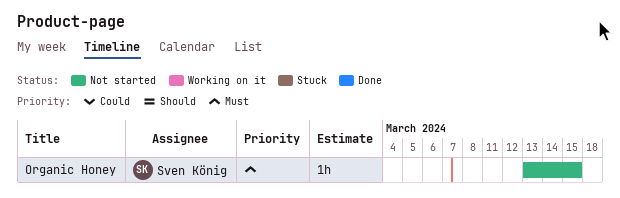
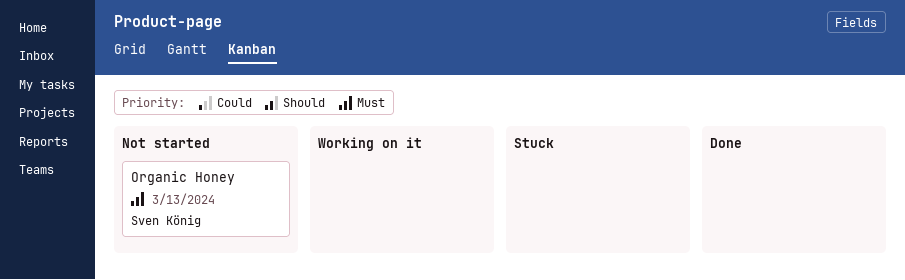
Organic Honey, due: Mar 15 -> Mar 13

